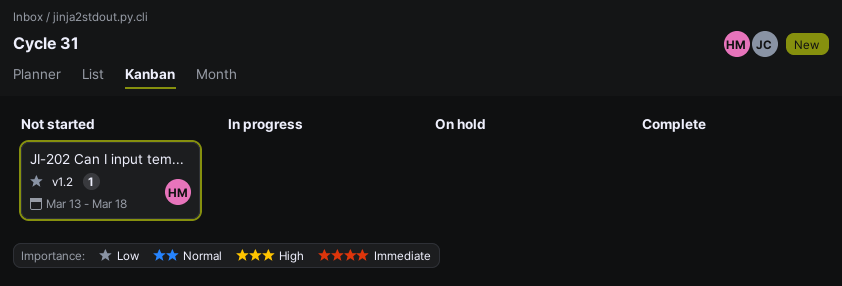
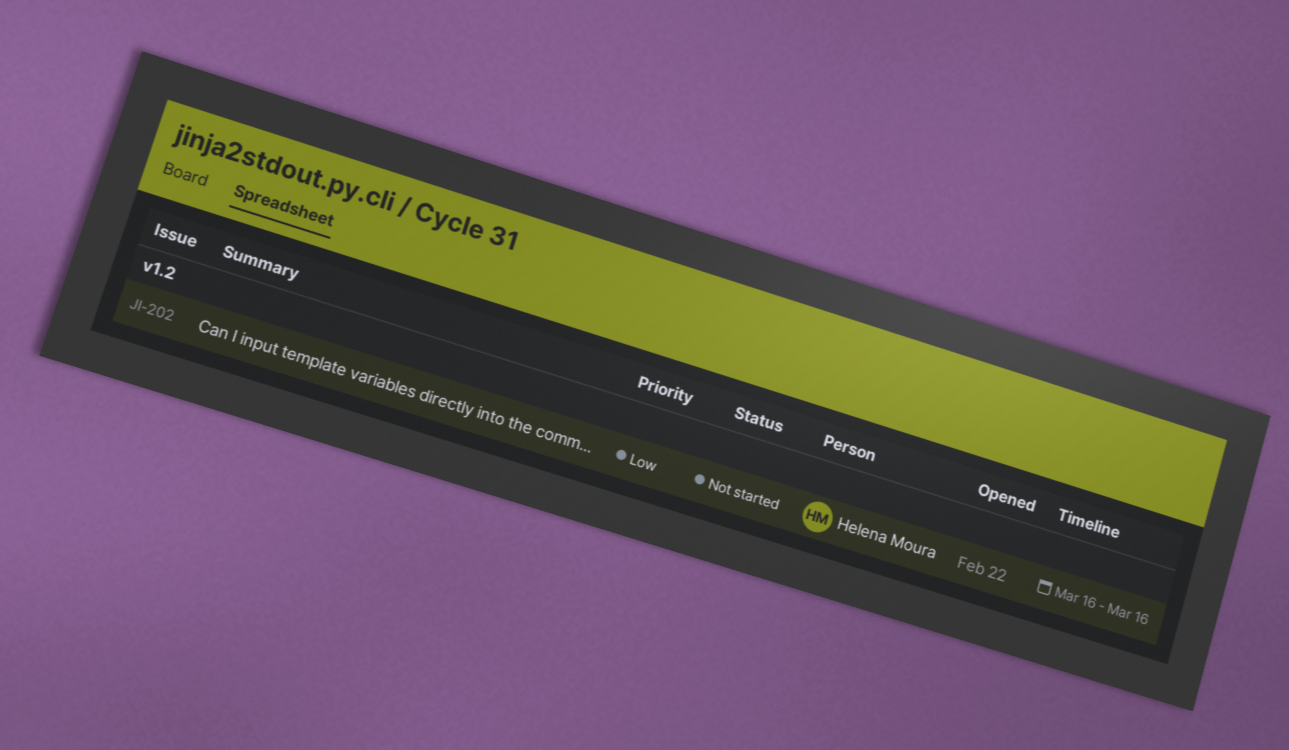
JI-202, start: Mar 13 -> Mar 16
JI-202, due: Mar 18 -> Mar 16

